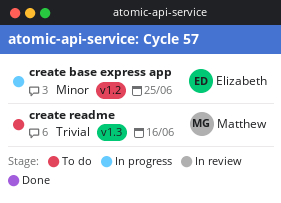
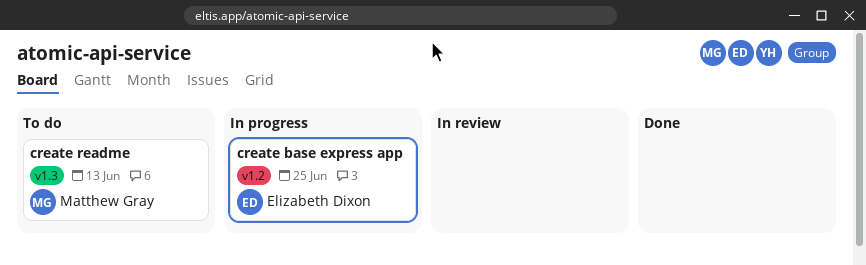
create readme, due: Jun 16 -> Jun 13

